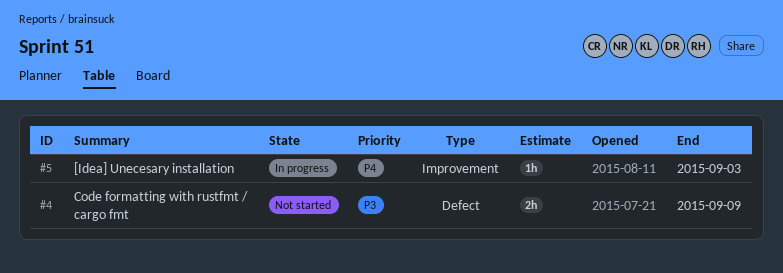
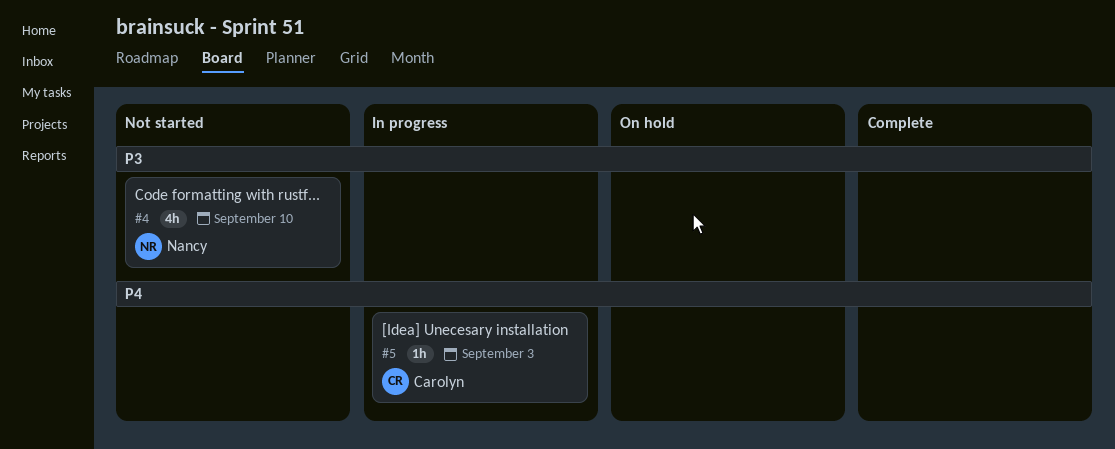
#4, estimate: 2h -> 4h
#4, due: Sep 9 -> Sep 10

